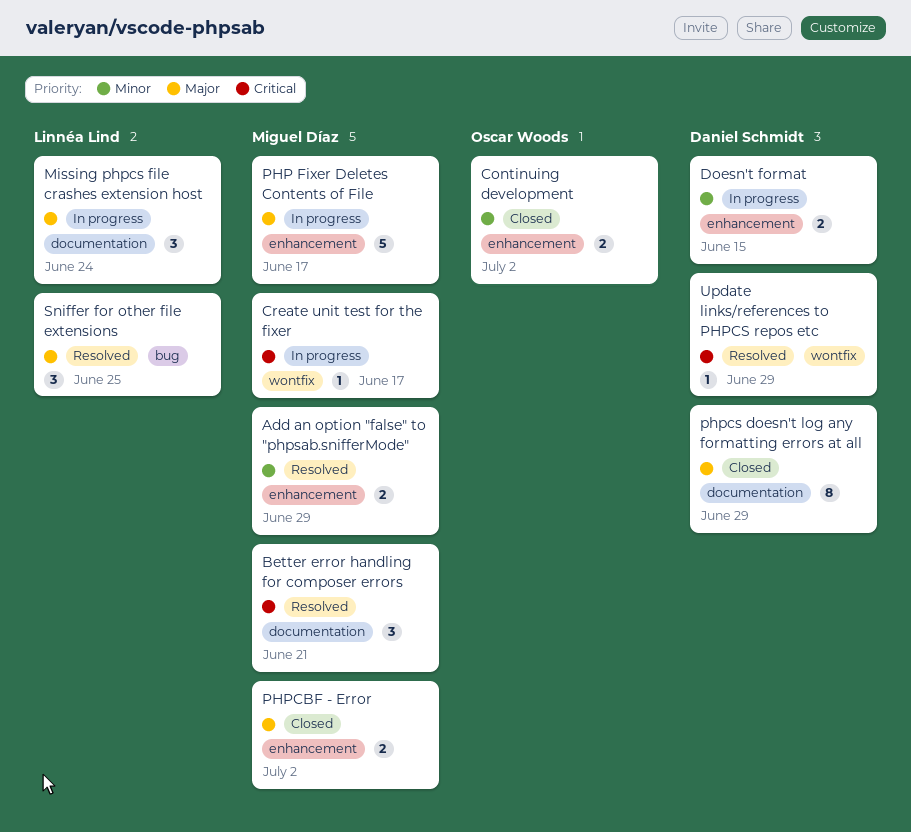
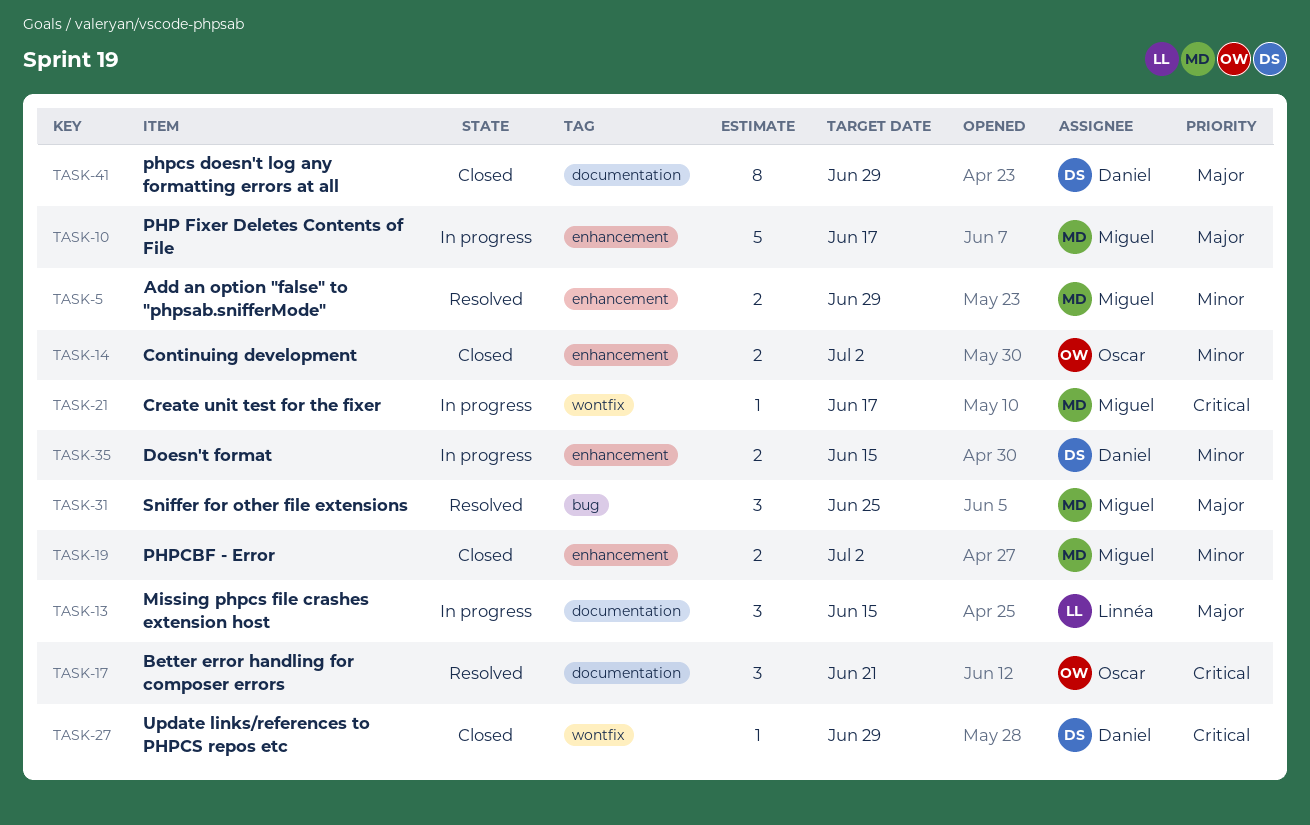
Better error handling for composer errors, owner: Miguel Díaz -> Oscar Woods
Missing phpcs file crashes extension host, due: Jun 24 -> Jun 15
PHPCBF - Error, priority: Major -> Minor
Sniffer for other file extensions, owner: Linnéa Lind -> Miguel Díaz
Update links/references to PHPCS repos etc, status: Resolved -> Closed

